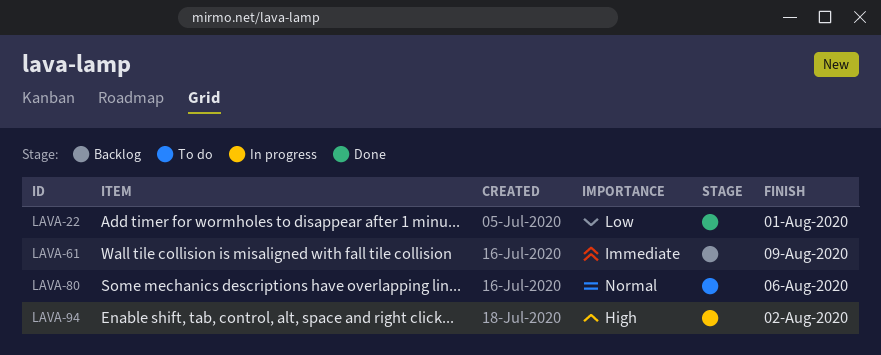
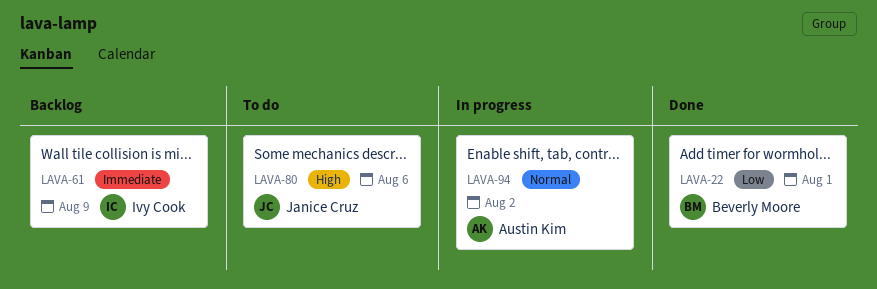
LAVA-80, priority: Normal -> High
LAVA-94, priority: High -> Normal

